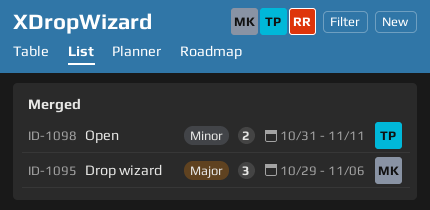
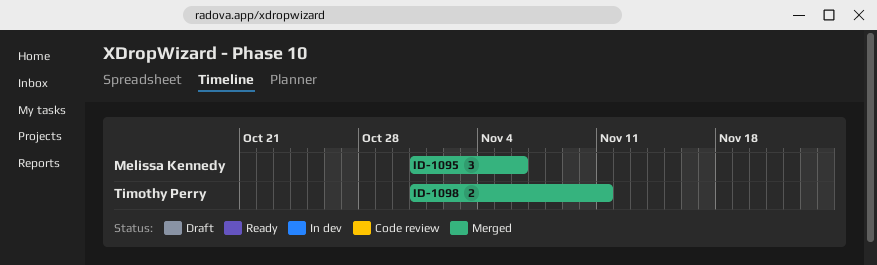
ID-1095, start: Oct 29 -> Oct 31

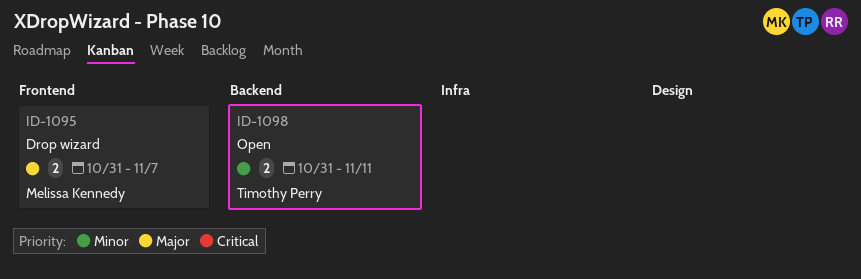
ID-1095, estimate: 3 -> 2
ID-1095, due: Nov 6 -> Nov 7

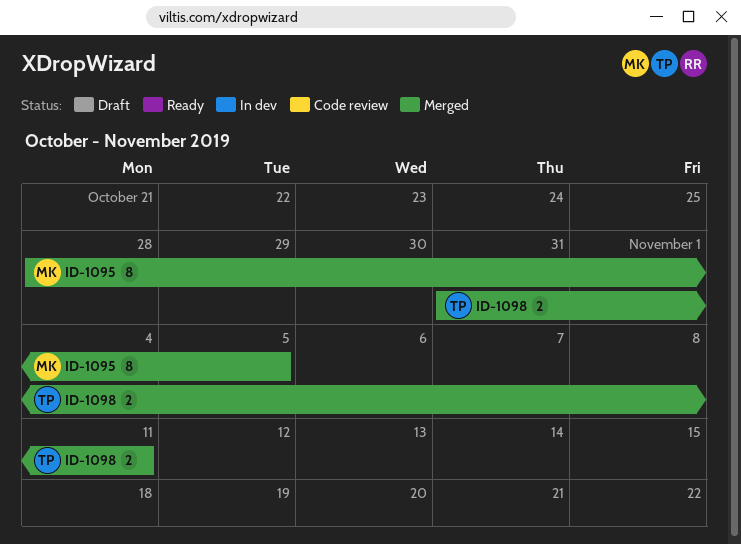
ID-1095, estimate: 2 -> 8
ID-1095, start: Oct 31 -> Oct 28
ID-1095, due: Nov 7 -> Nov 5

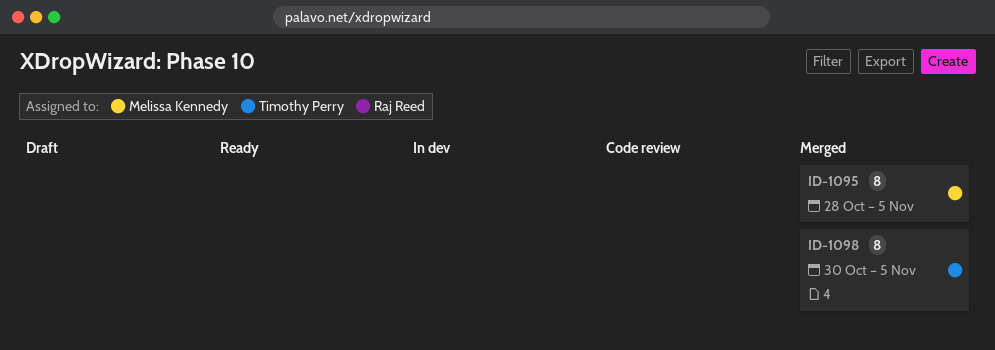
ID-1098, estimate: 2 -> 8
ID-1098, start: Oct 31 -> Oct 30
ID-1098, due: Nov 11 -> Nov 5

